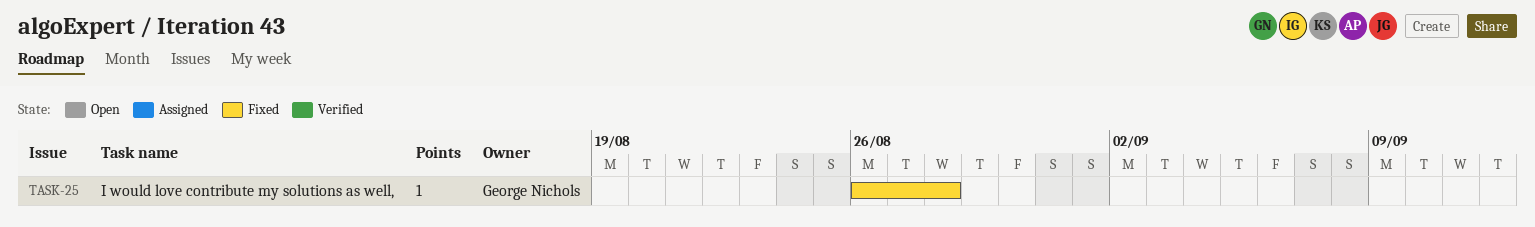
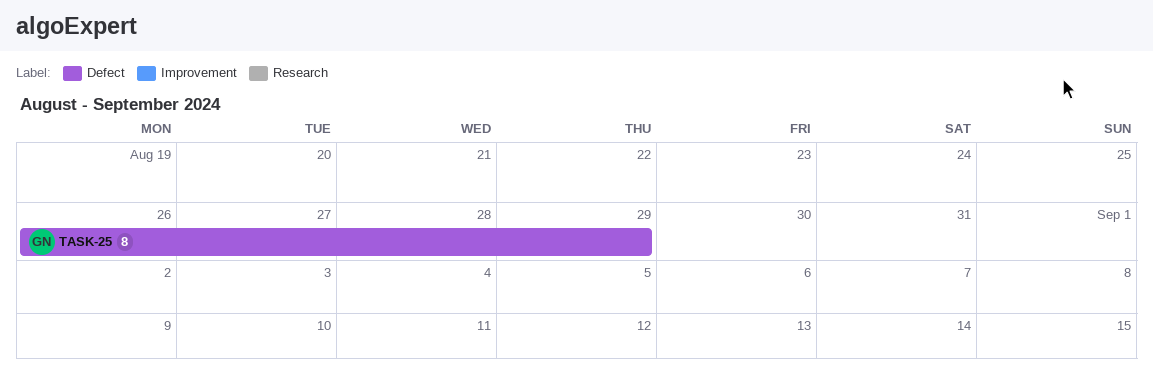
TASK-25, estimate: 1 -> 8
TASK-25, due: Aug 28 -> Aug 29

